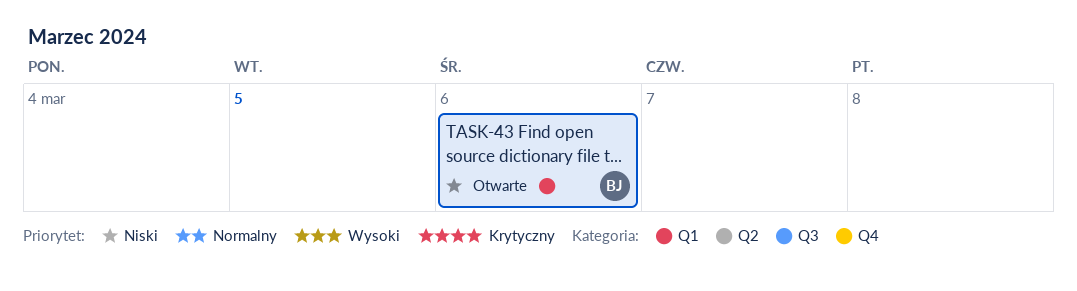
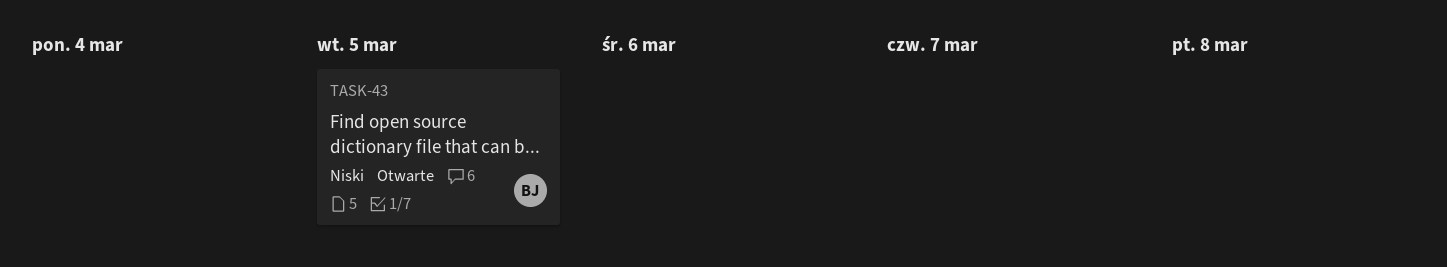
TASK-43, due: Mar 6 -> Mar 5

